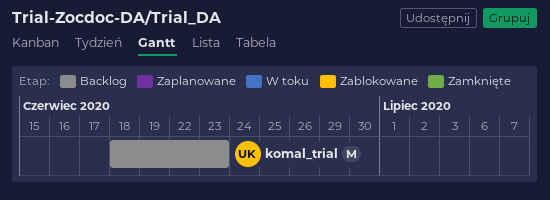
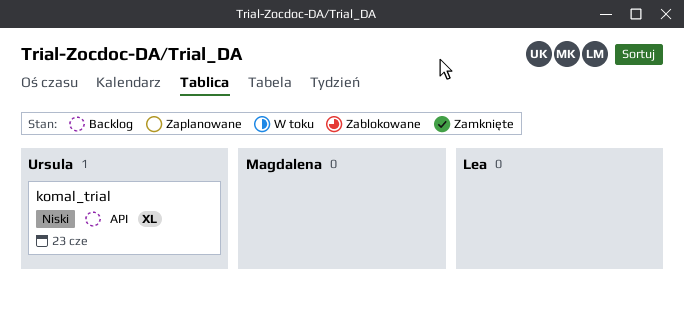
komal_trial, estimate: M -> XL

